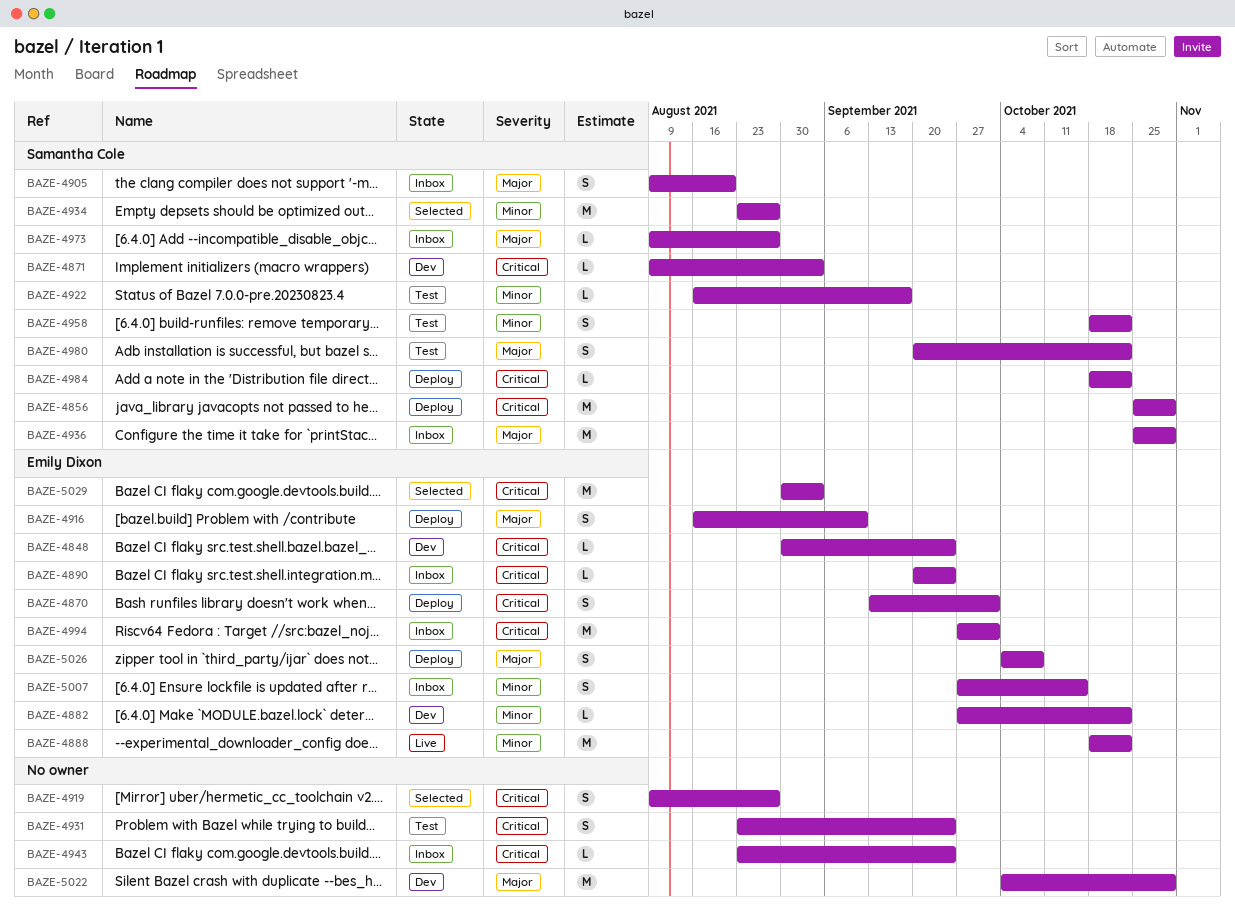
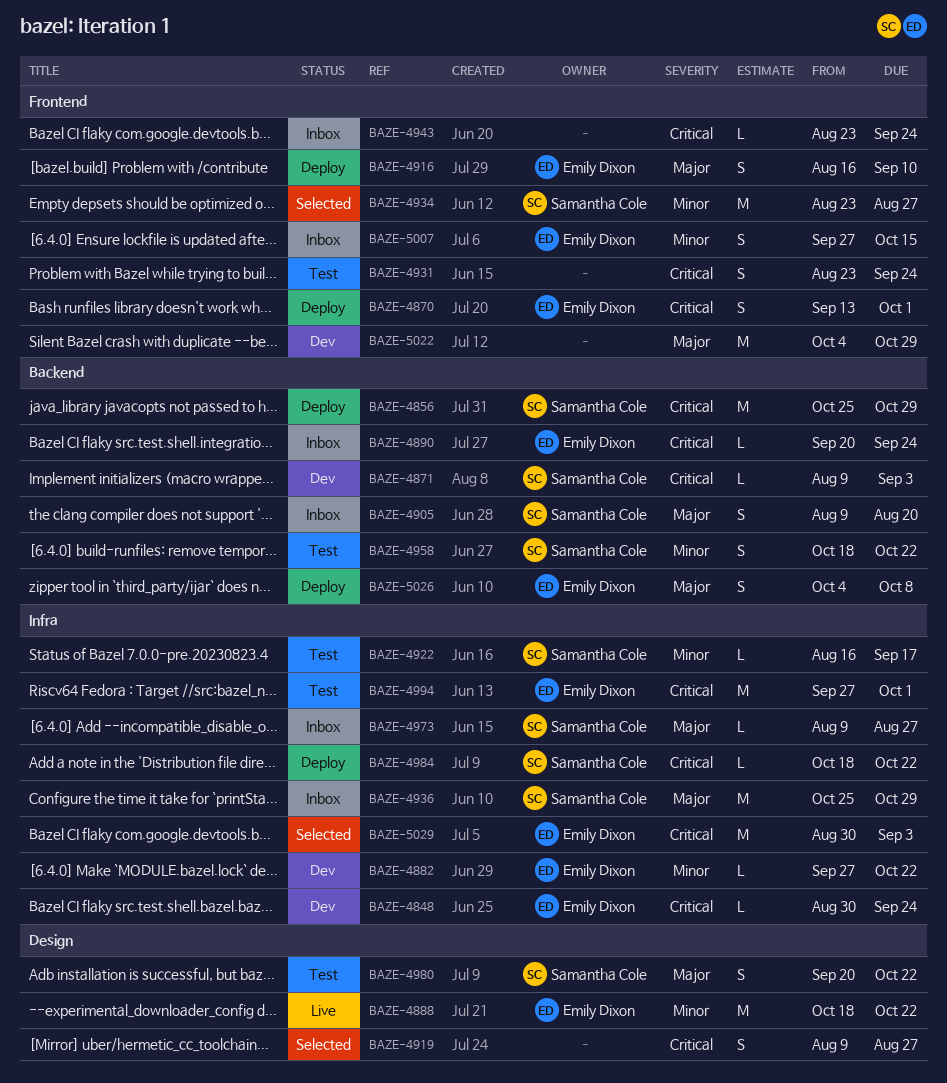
BAZE-4994, status: Inbox -> Test

